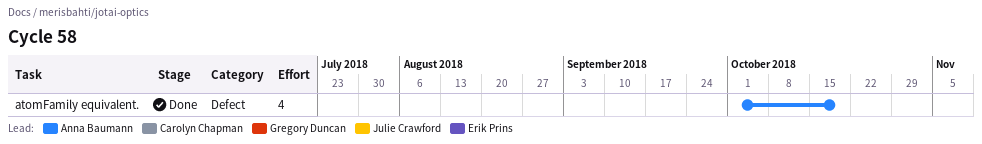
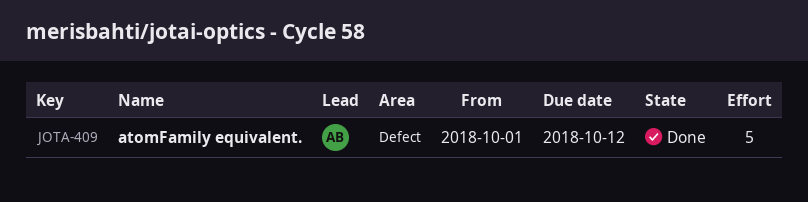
atomFamily equivalent., estimate: 4 -> 5
atomFamily equivalent., due: Oct 19 -> Oct 12

